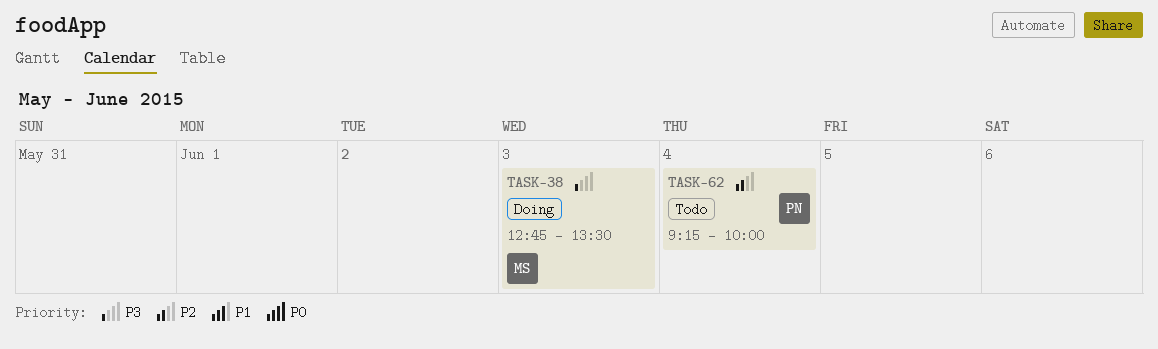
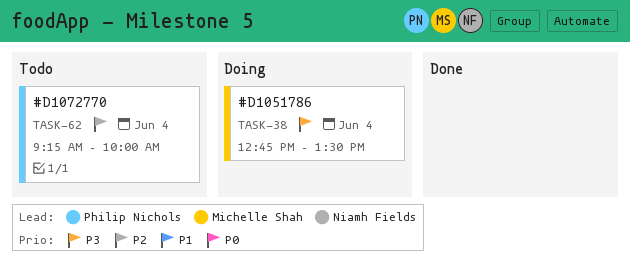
TASK-38, day: Jun 3 -> Jun 4

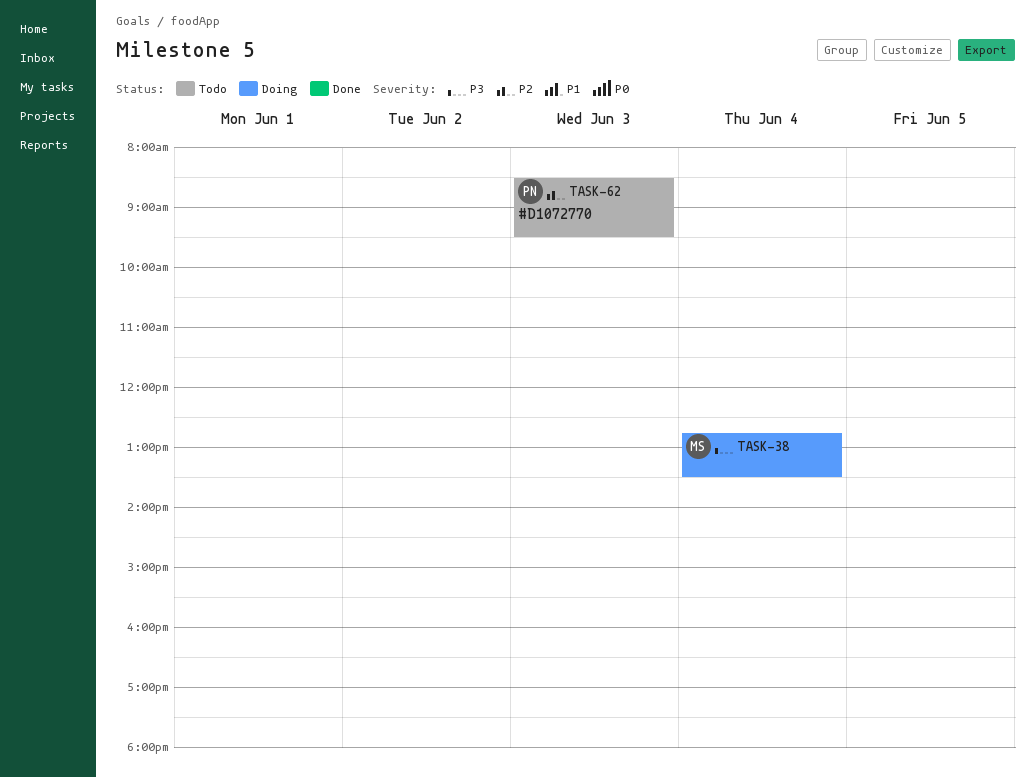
TASK-62, day: Jun 4 -> Jun 3
TASK-62, begins: 09:15 -> 08:30
TASK-62, ends: 10:00 -> 09:30

